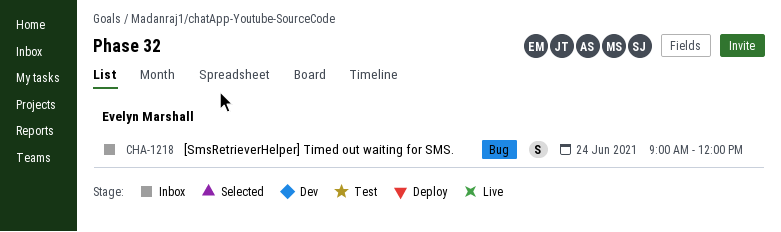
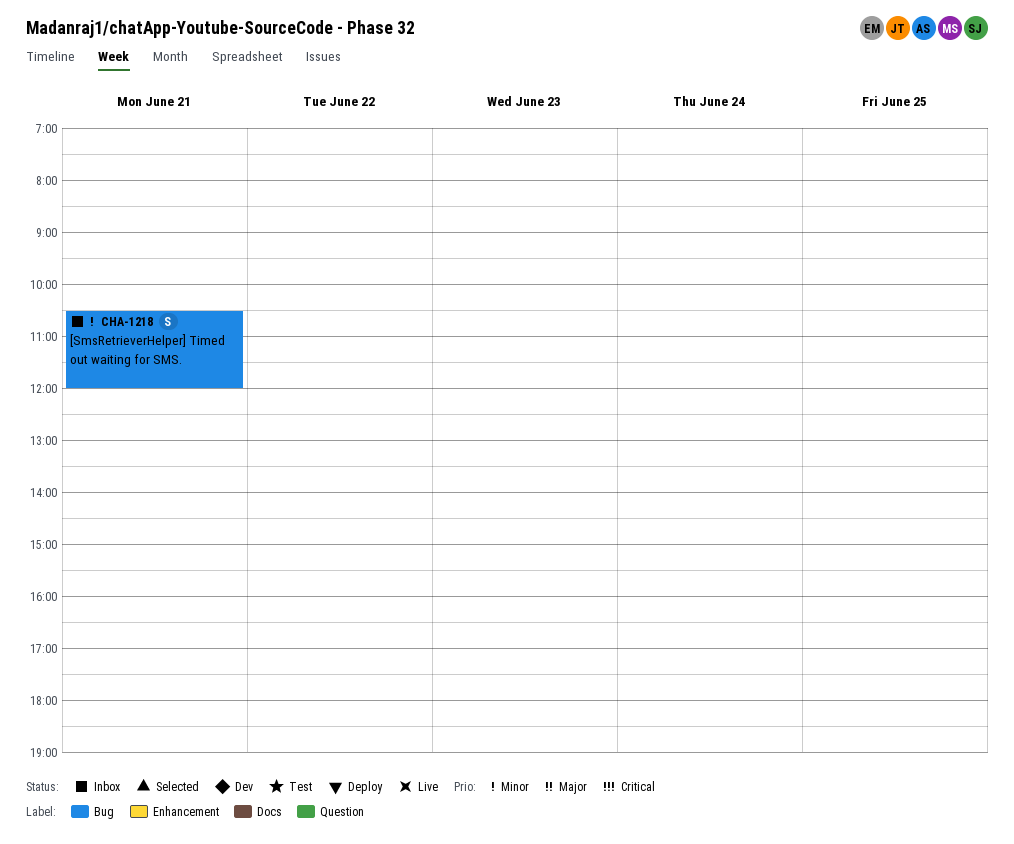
CHA-1218, day: Jun 24 -> Jun 21
CHA-1218, begins: 09:00 -> 10:30

